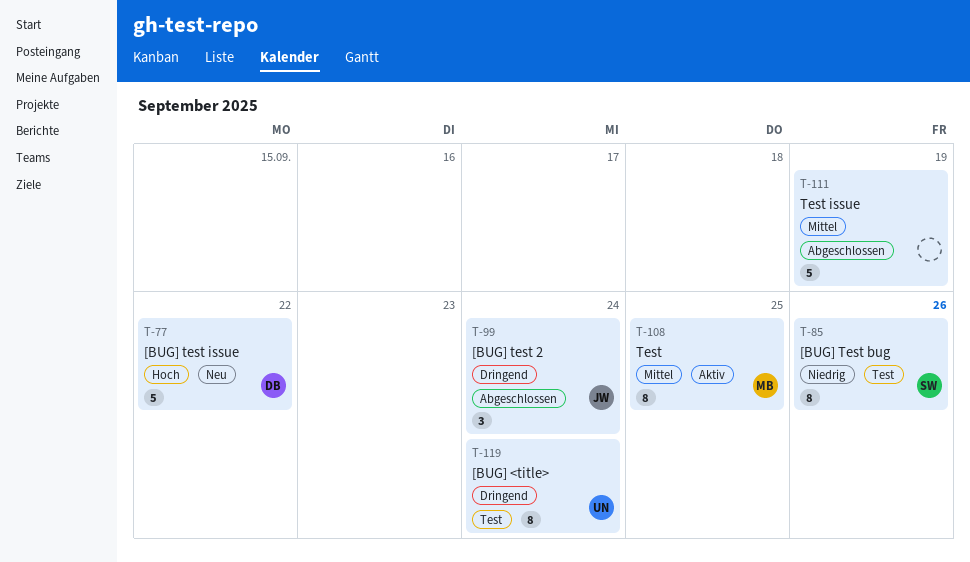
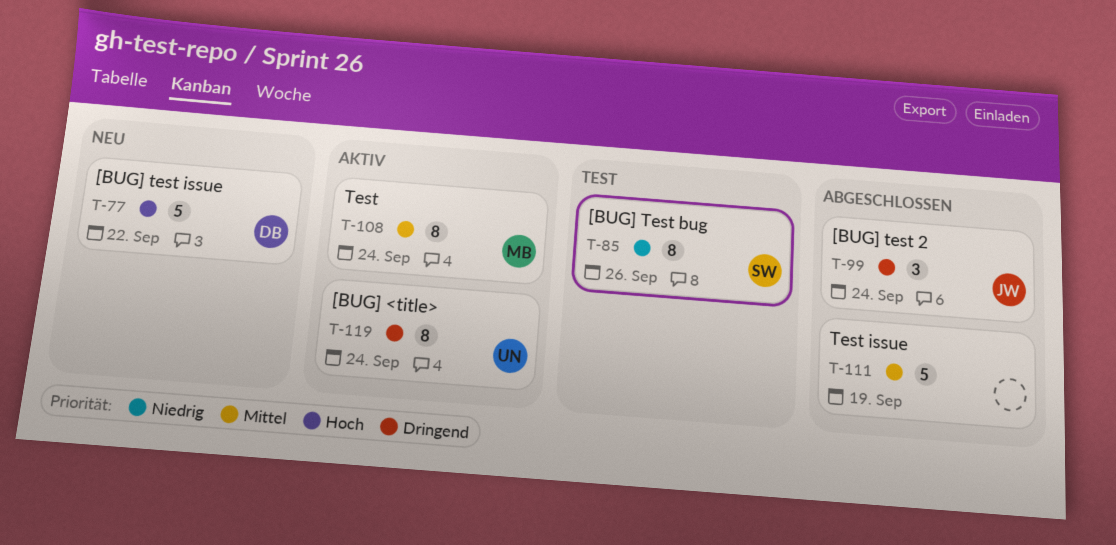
T-108, due: Sep 25 -> Sep 24
T-119, status: Test -> Aktiv

